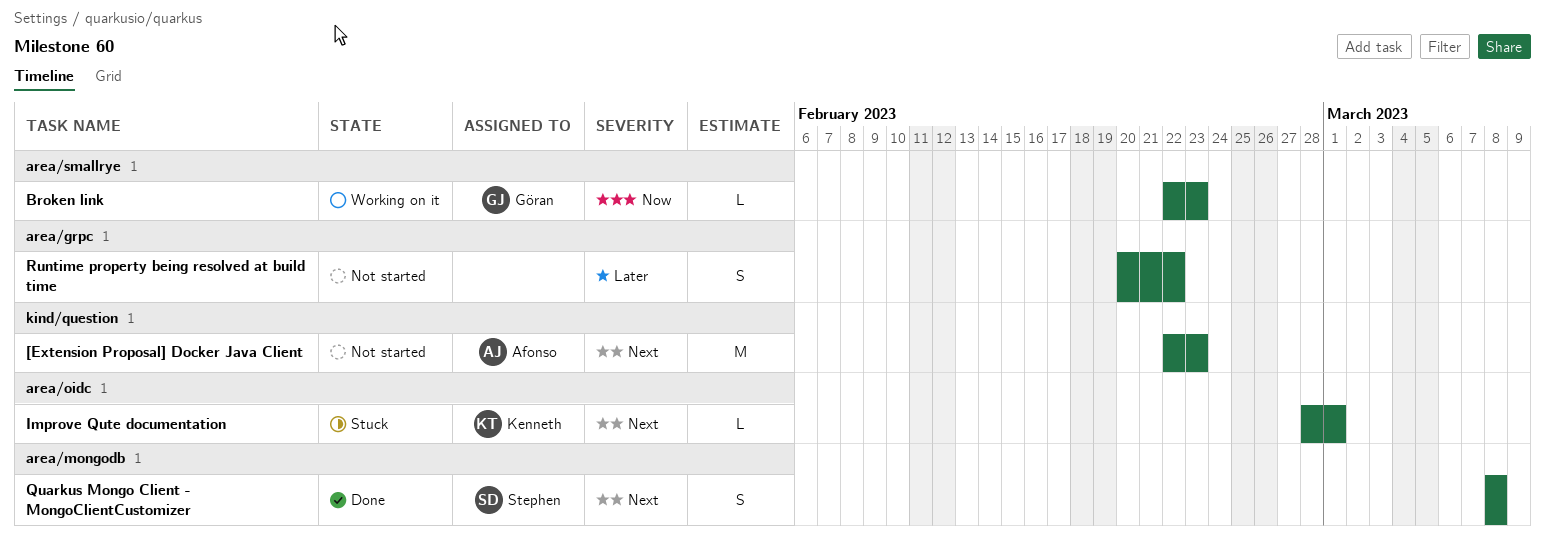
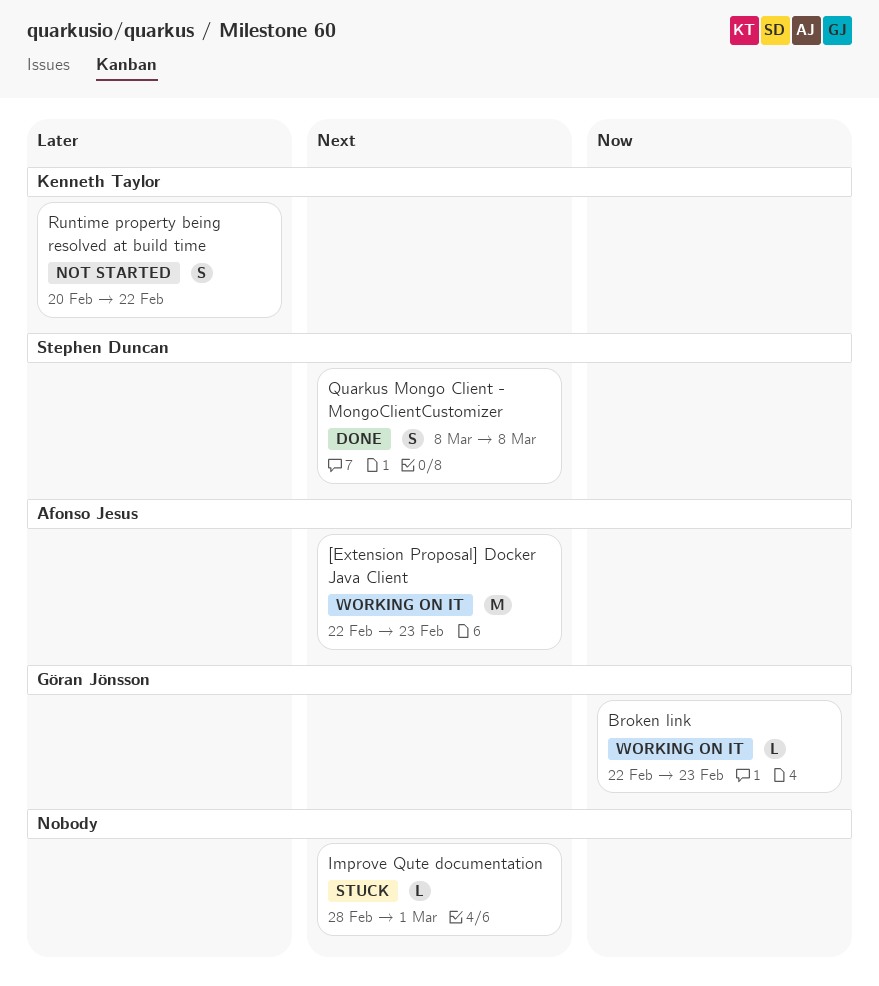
[Extension Proposal] Docker Java Client, status: Not started -> Working on it
Improve Qute documentation, owner: Kenneth Taylor -> none
Runtime property being resolved at build time, owner: none -> Kenneth Taylor

